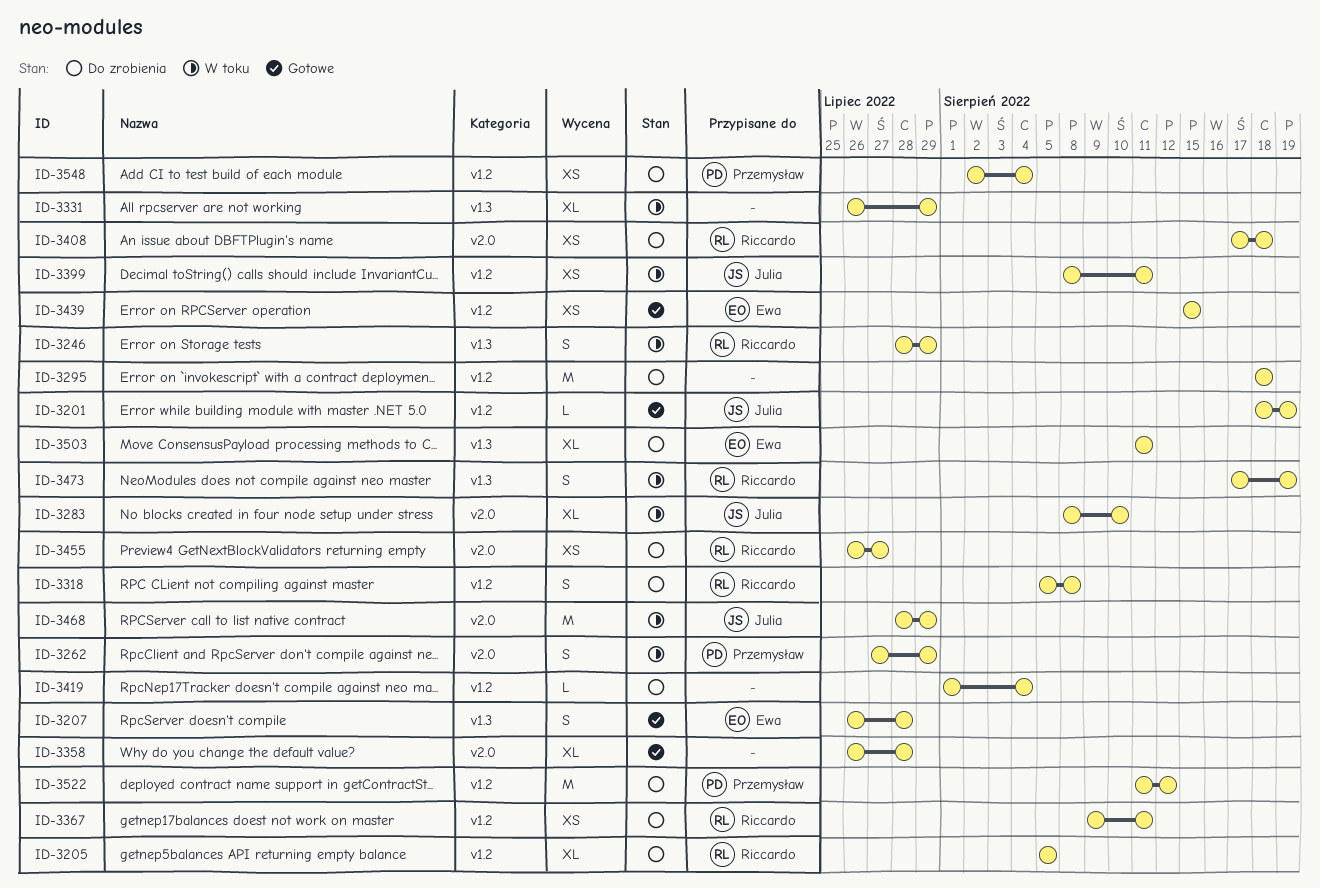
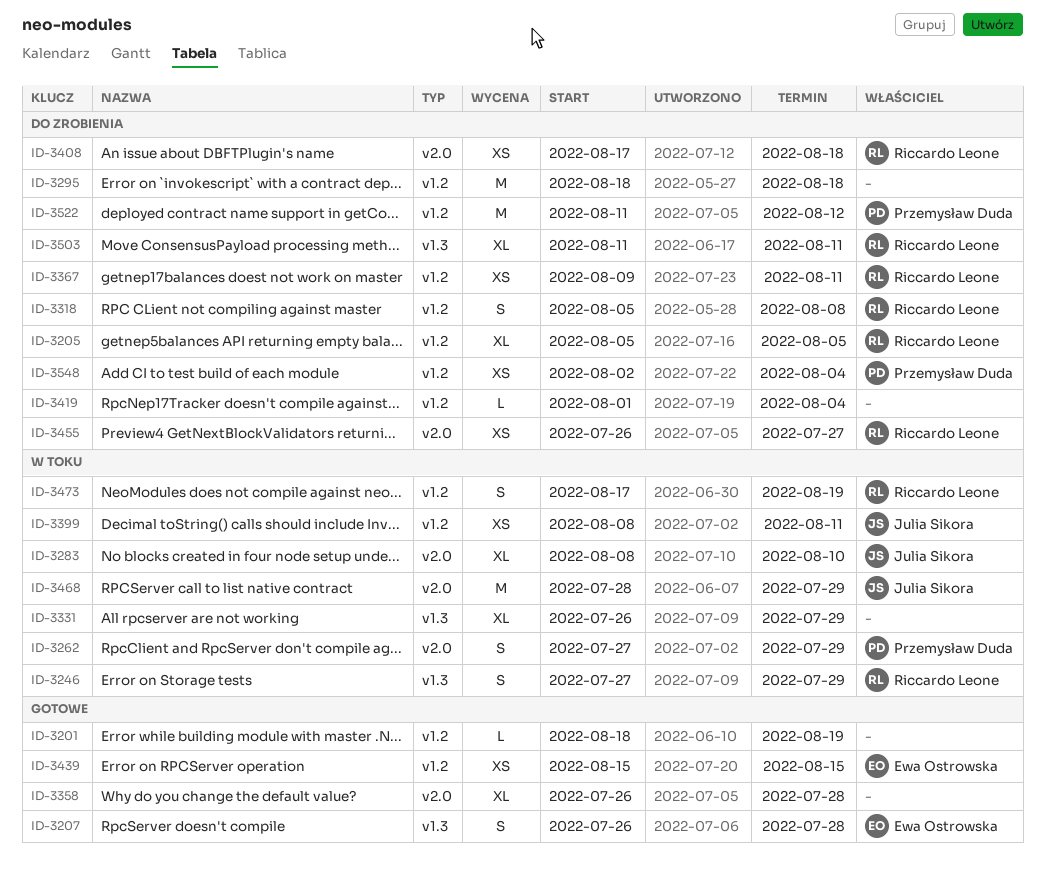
ID-3201, owner: Julia Sikora -> none
ID-3246, start: Jul 28 -> Jul 27
ID-3473, label: v1.3 -> v1.2
ID-3503, owner: Ewa Ostrowska -> Riccardo Leone

